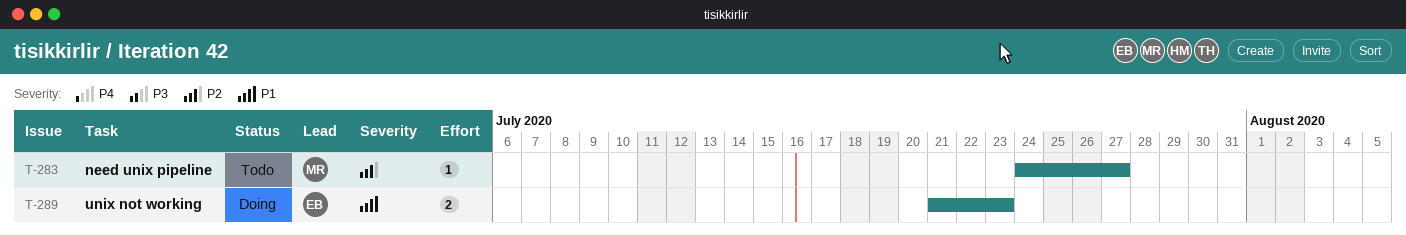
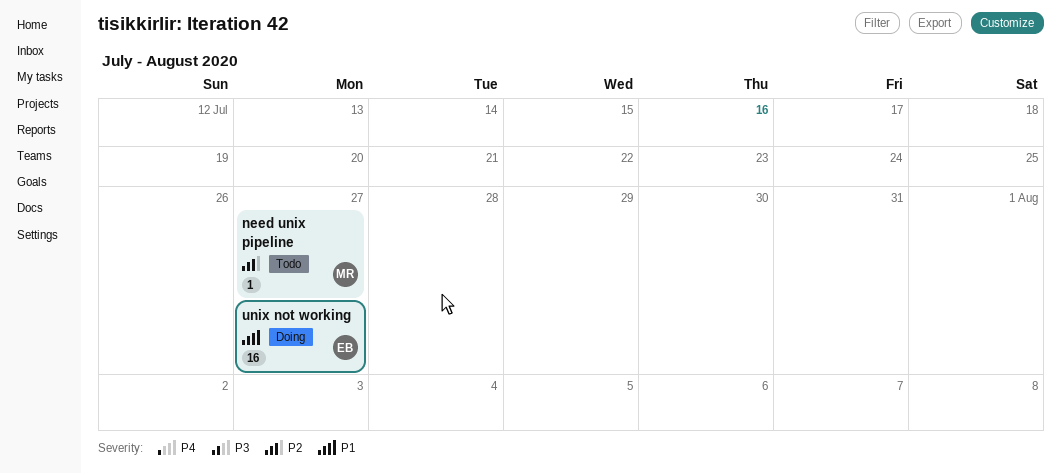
unix not working, estimate: 2 -> 16
unix not working, due: Jul 23 -> Jul 27

